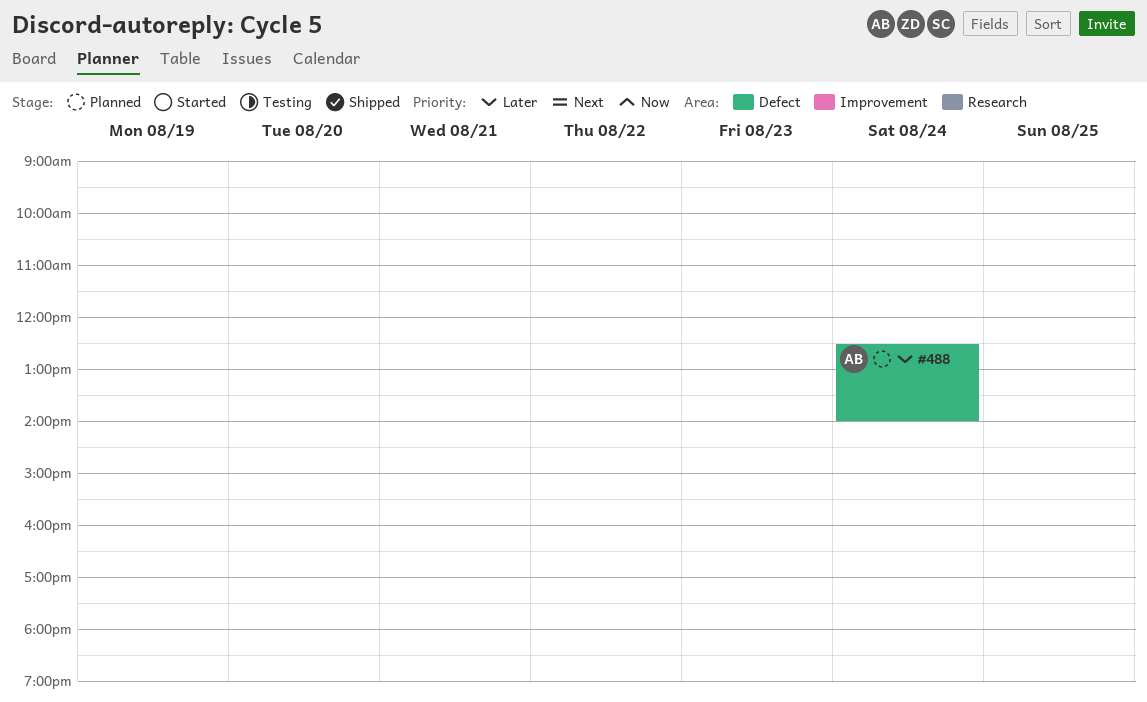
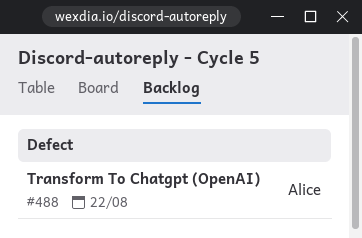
#488, day: Aug 24 -> Aug 22

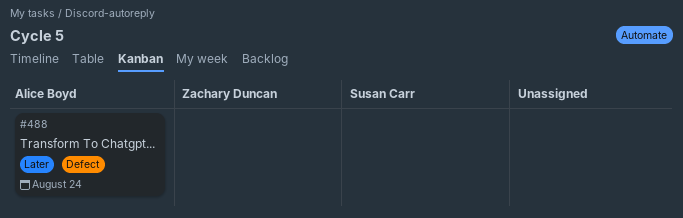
#488, day: Aug 22 -> Aug 24

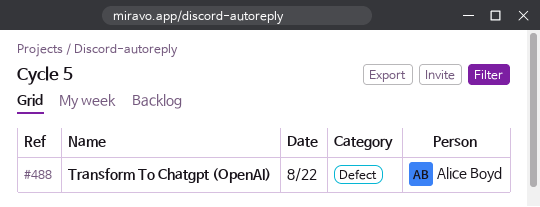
#488, day: Aug 24 -> Aug 22

